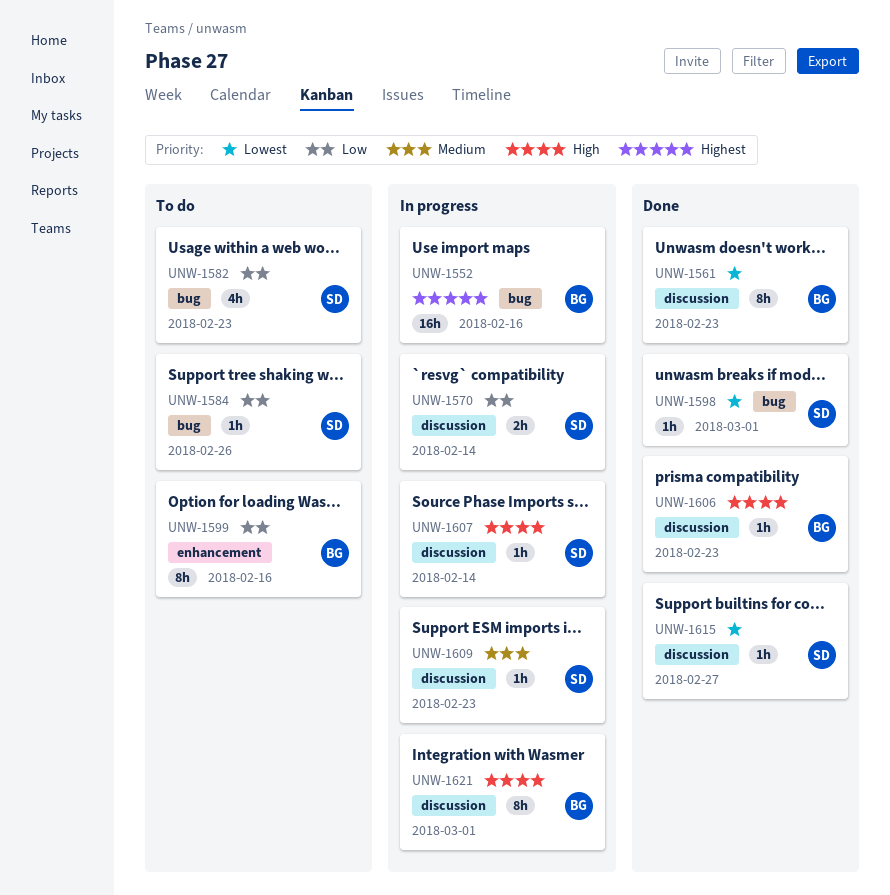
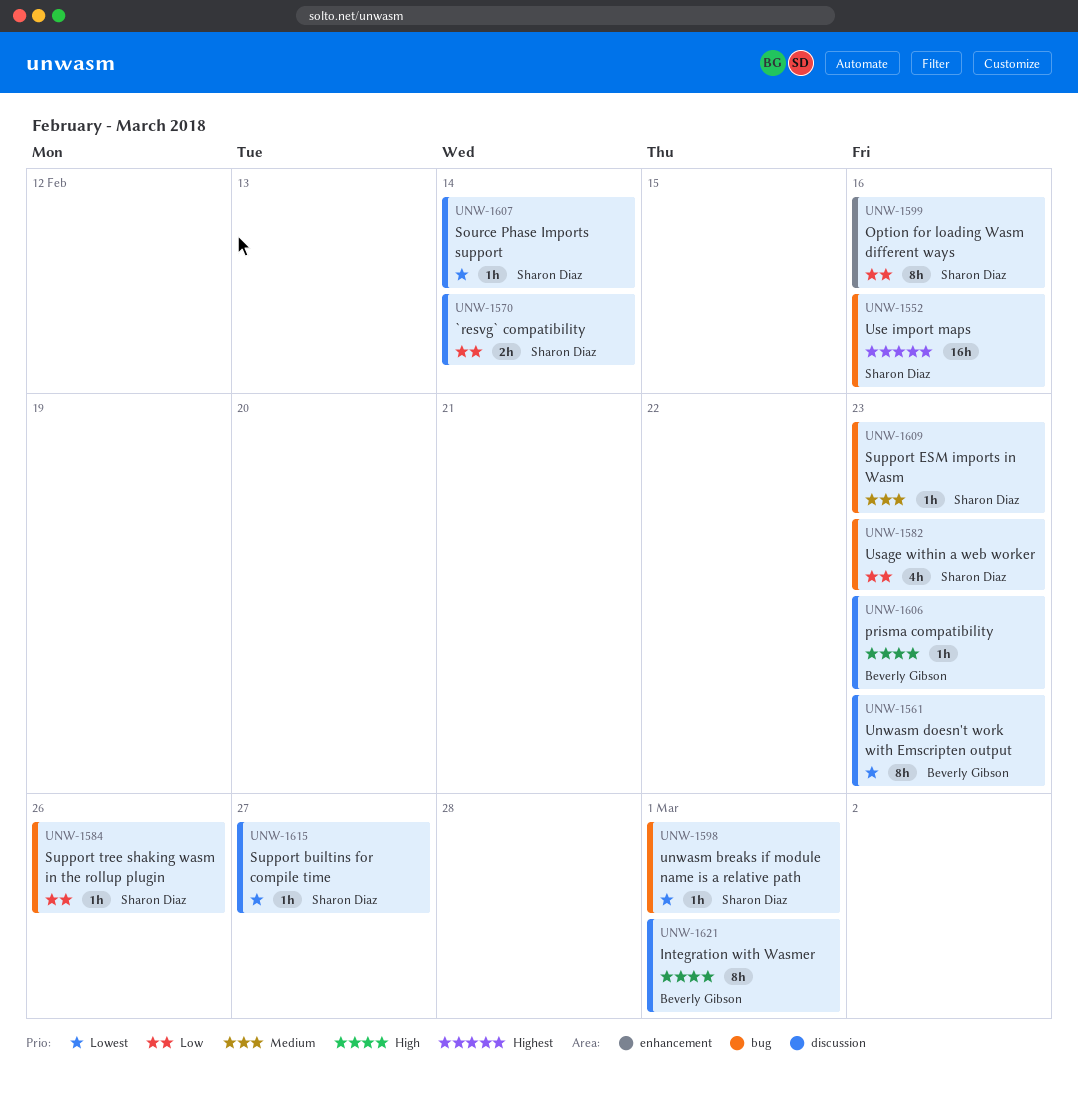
UNW-1552, owner: Beverly Gibson -> Sharon Diaz
UNW-1599, owner: Beverly Gibson -> Sharon Diaz
UNW-1607, priority: High -> Lowest
UNW-1609, label: discussion -> bug

